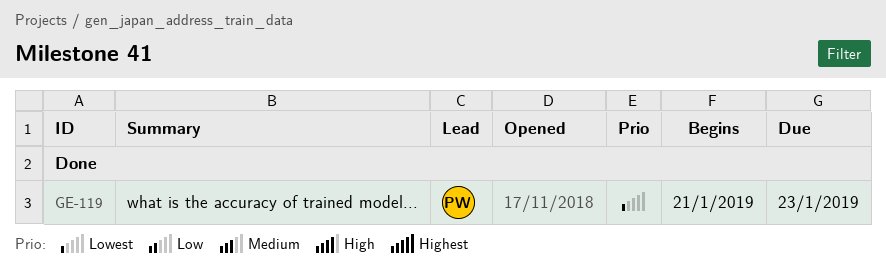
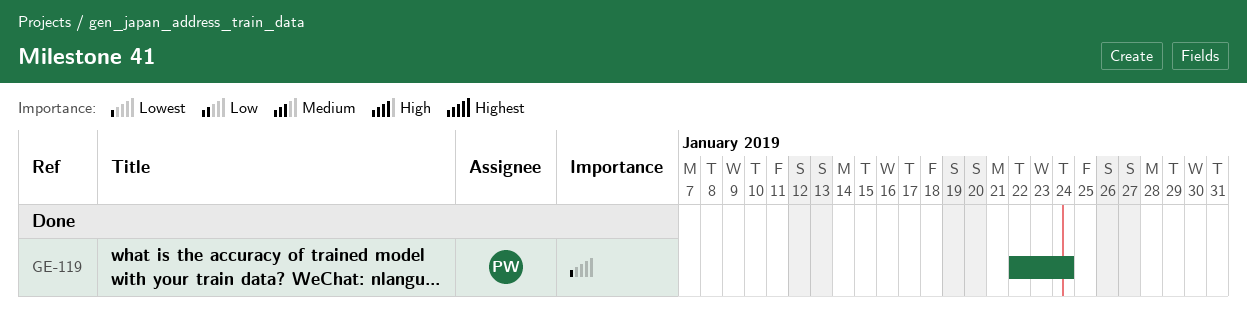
GE-119, start: Jan 21 -> Jan 22
GE-119, due: Jan 23 -> Jan 24

